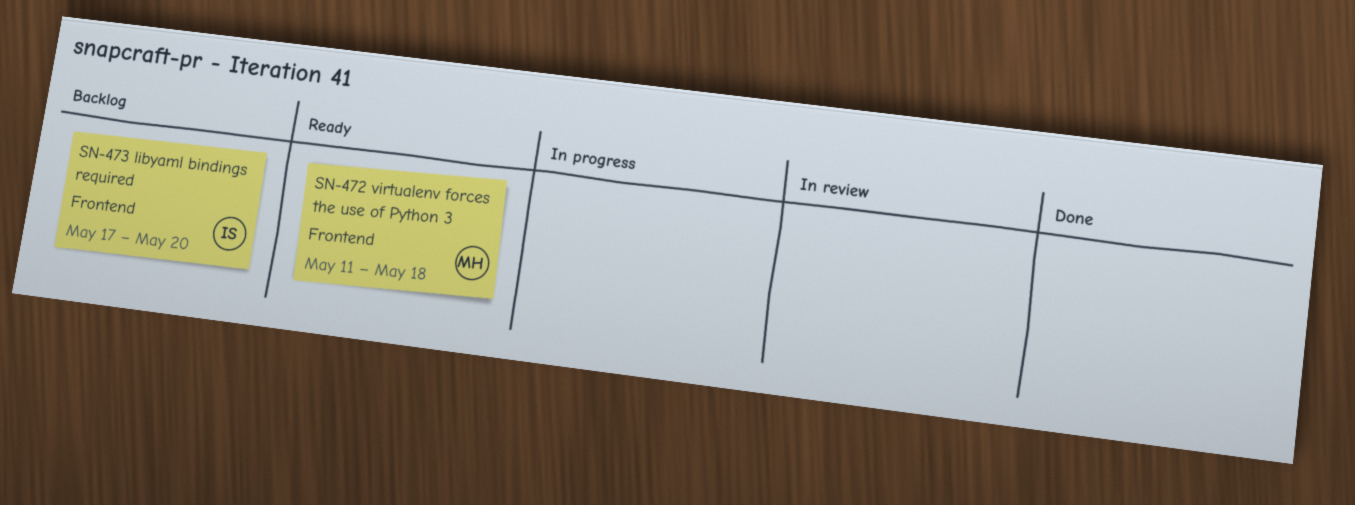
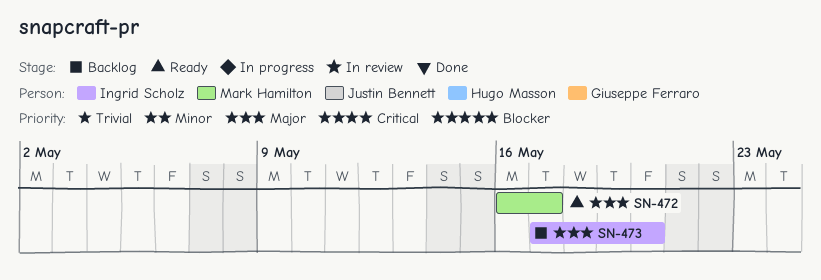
SN-472, start: May 11 -> May 16
SN-472, due: May 18 -> May 17

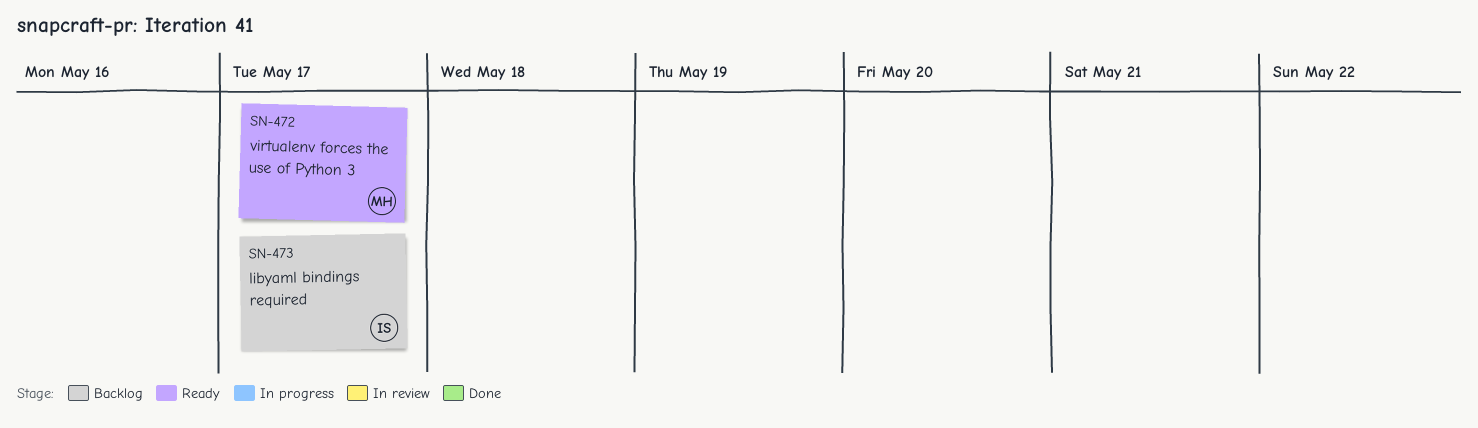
SN-473, due: May 20 -> May 17

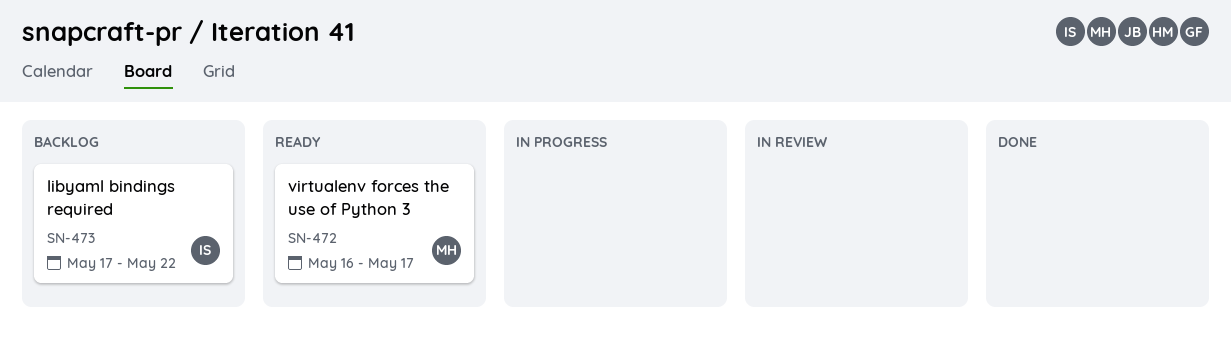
SN-473, due: May 17 -> May 22

